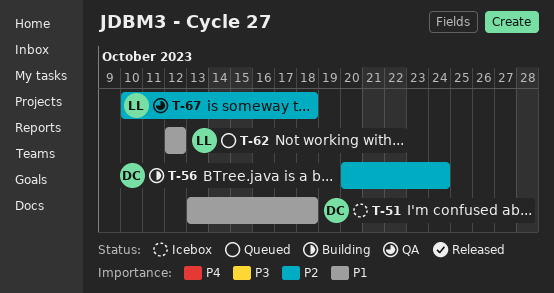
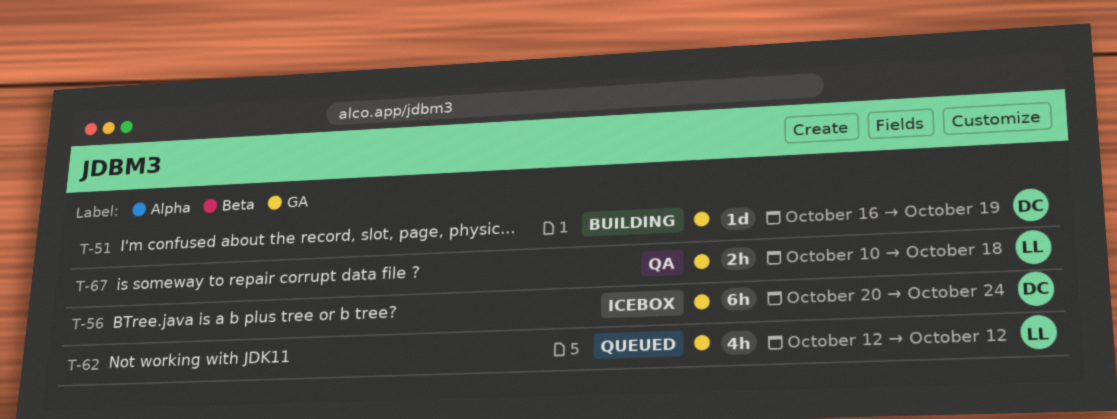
T-51, status: Icebox -> Building
T-51, start: Oct 13 -> Oct 16
T-51, due: Oct 18 -> Oct 19
T-56, status: Building -> Icebox

